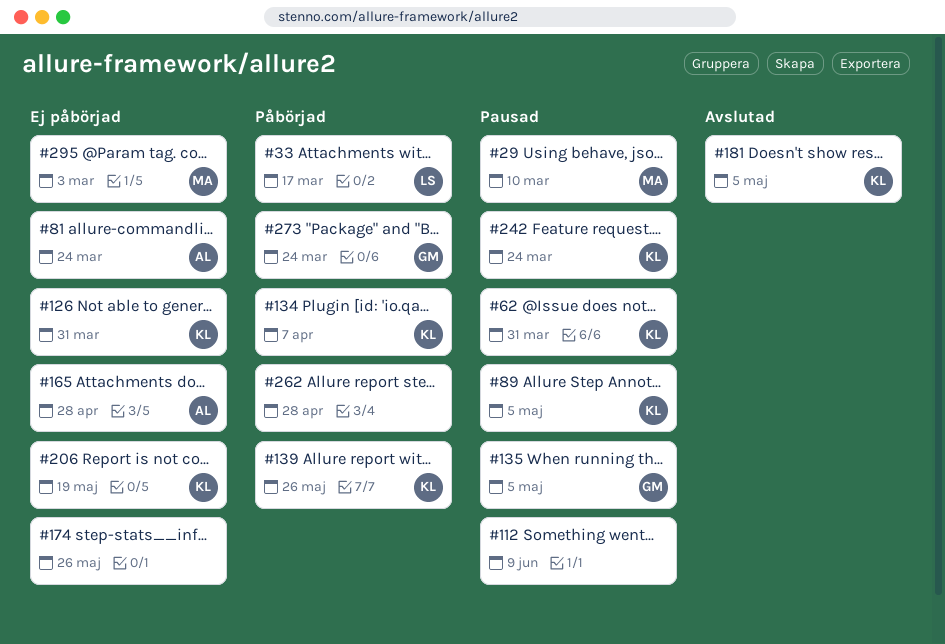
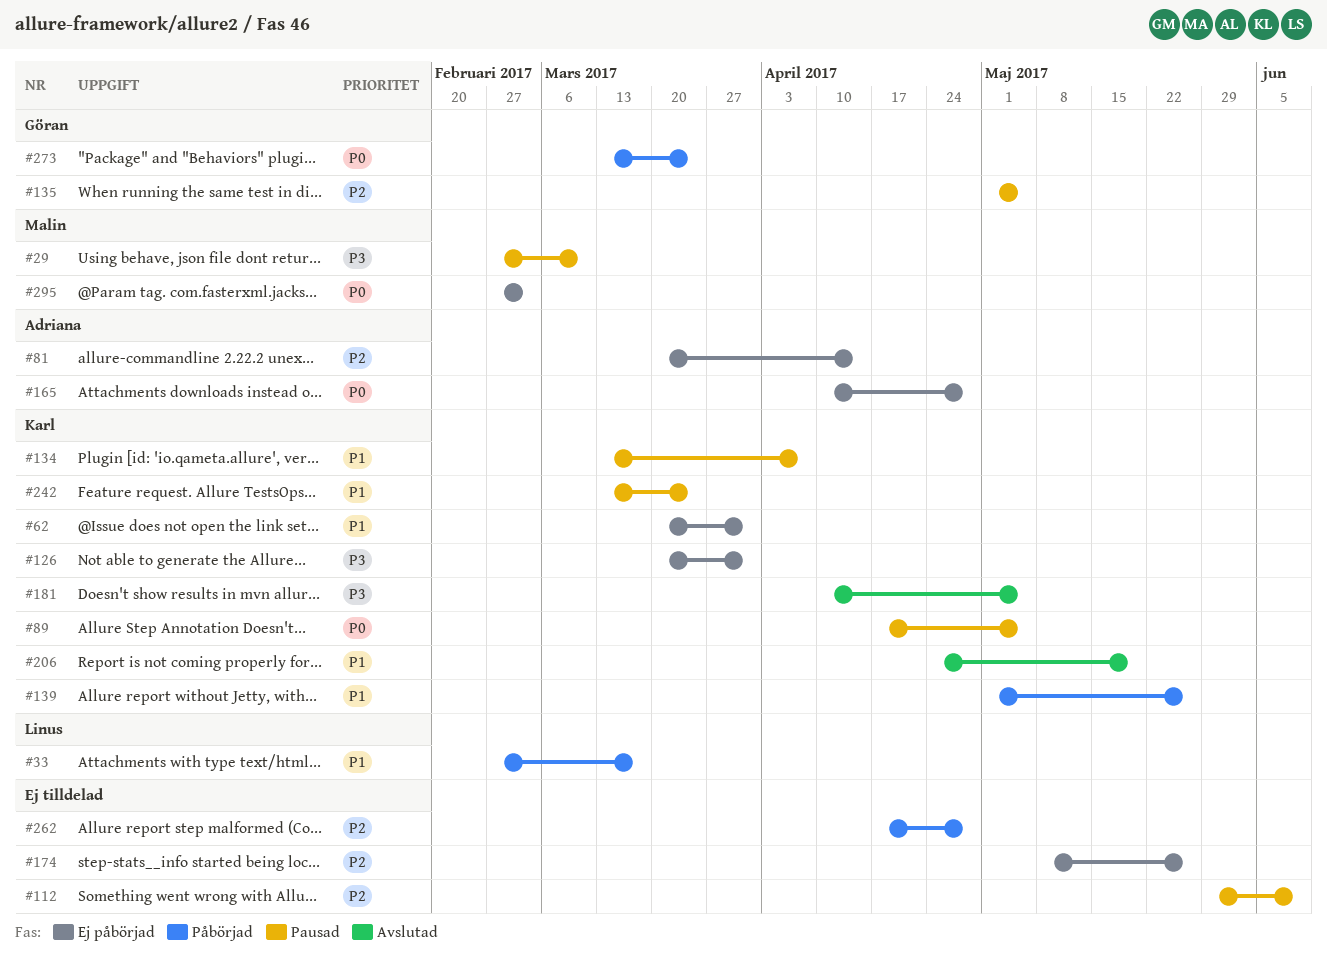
#62, status: Pausad -> Ej påbörjad
#81, due: Mar 24 -> Apr 14
#134, status: Påbörjad -> Pausad
#206, status: Ej påbörjad -> Avslutad

